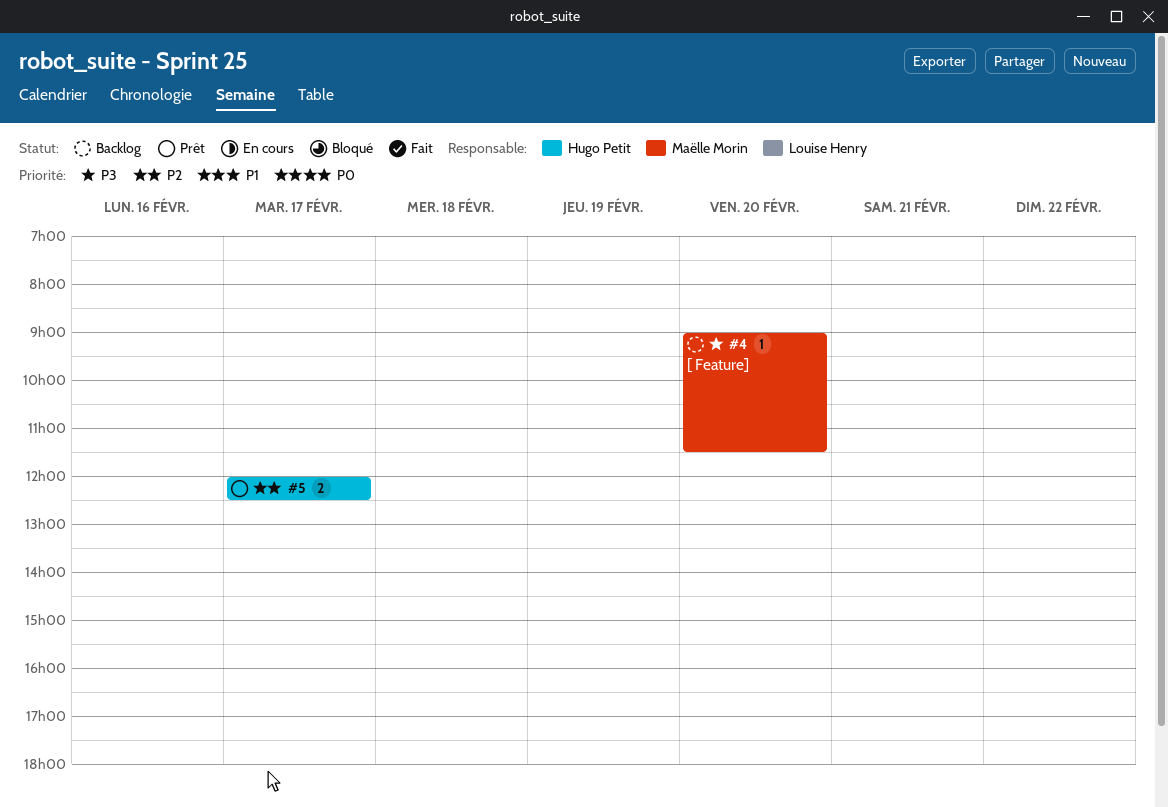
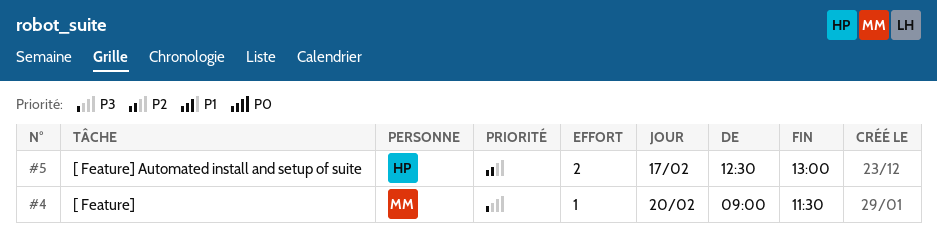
#5, begins: 12:00 -> 12:30
#5, ends: 12:30 -> 13:00

